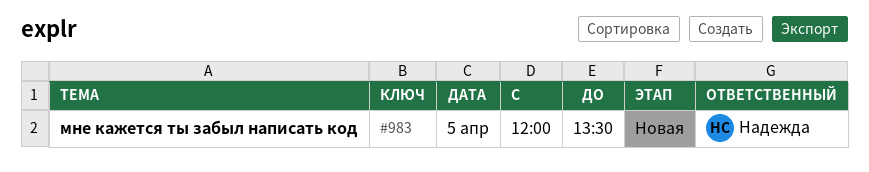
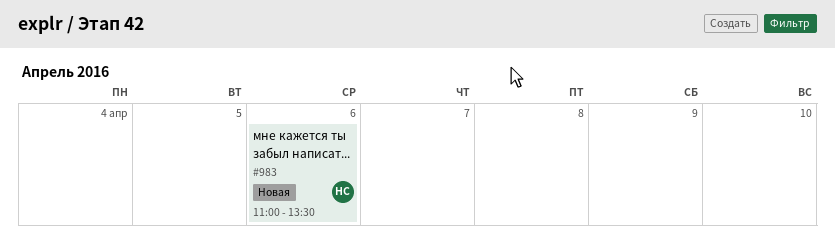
#983, day: Apr 5 -> Apr 6
#983, begins: 12:00 -> 11:00

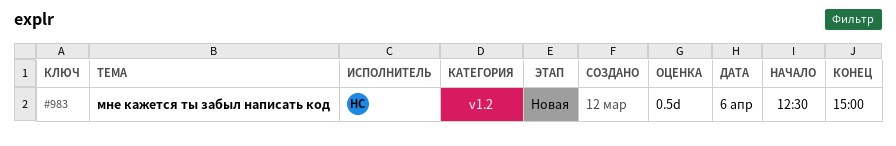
#983, begins: 11:00 -> 12:30
#983, ends: 13:30 -> 15:00

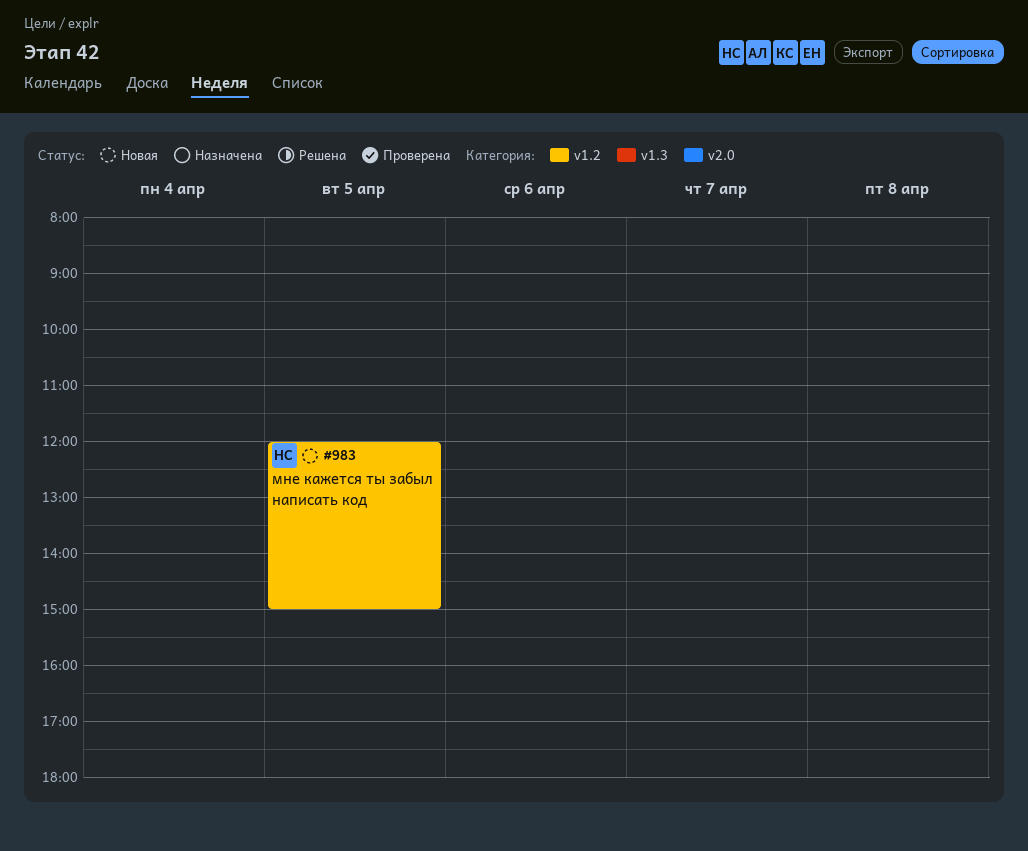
#983, day: Apr 6 -> Apr 5
#983, begins: 12:30 -> 12:00

